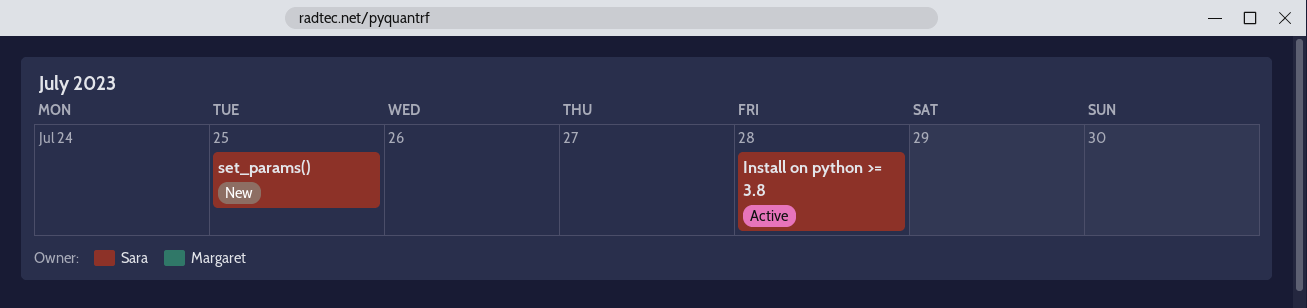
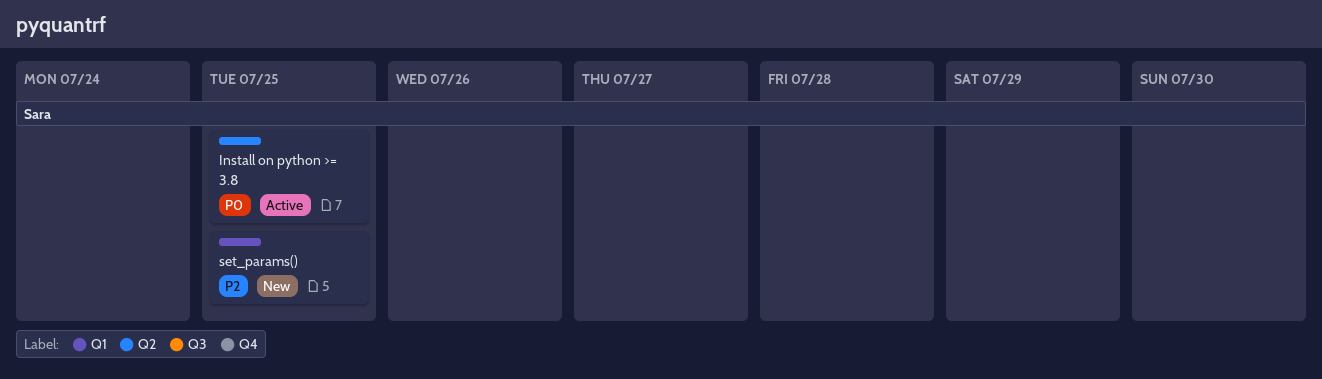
Install on python >= 3.8, due: Jul 28 -> Jul 25

